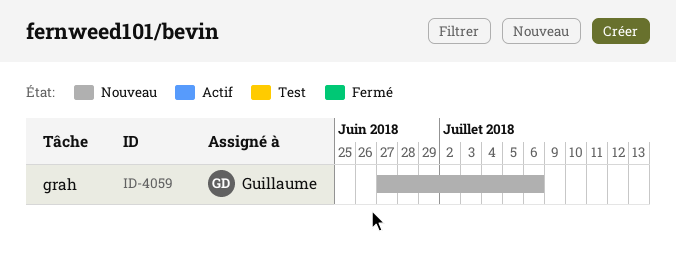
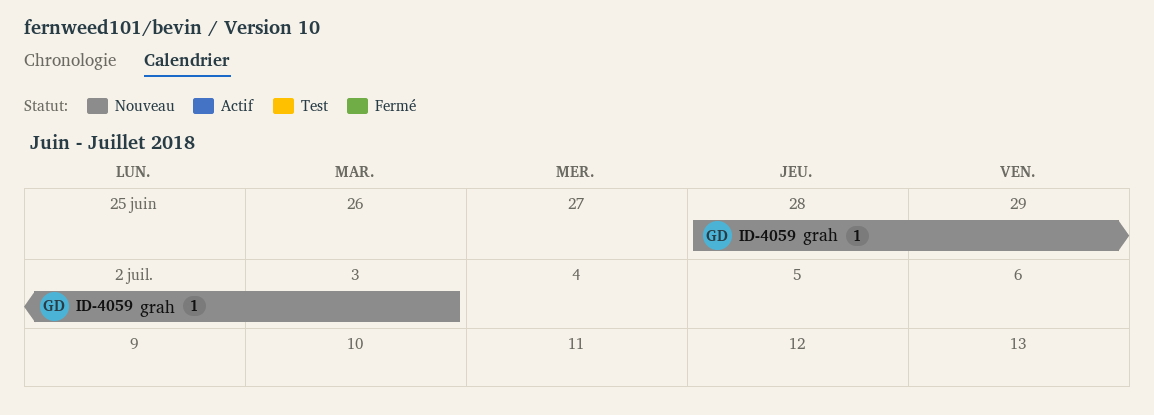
ID-4059, start: Jun 27 -> Jun 28
ID-4059, due: Jul 6 -> Jul 3

